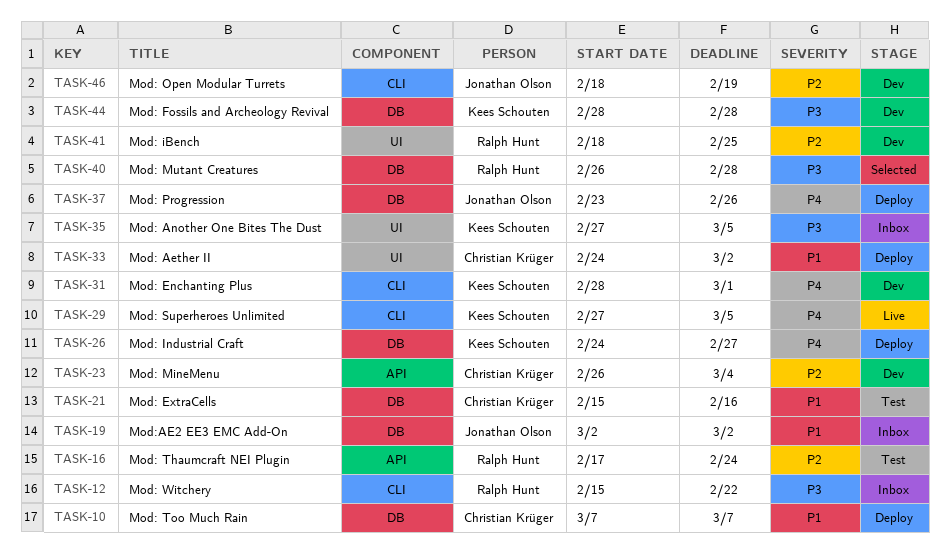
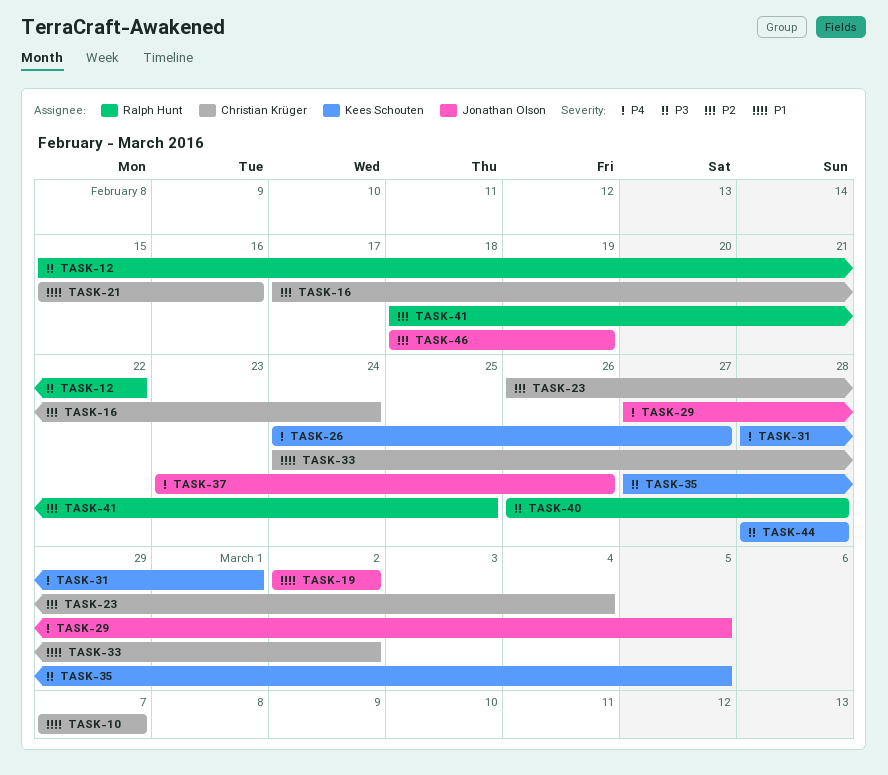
TASK-16, owner: Ralph Hunt -> Christian Krüger
TASK-29, owner: Kees Schouten -> Jonathan Olson

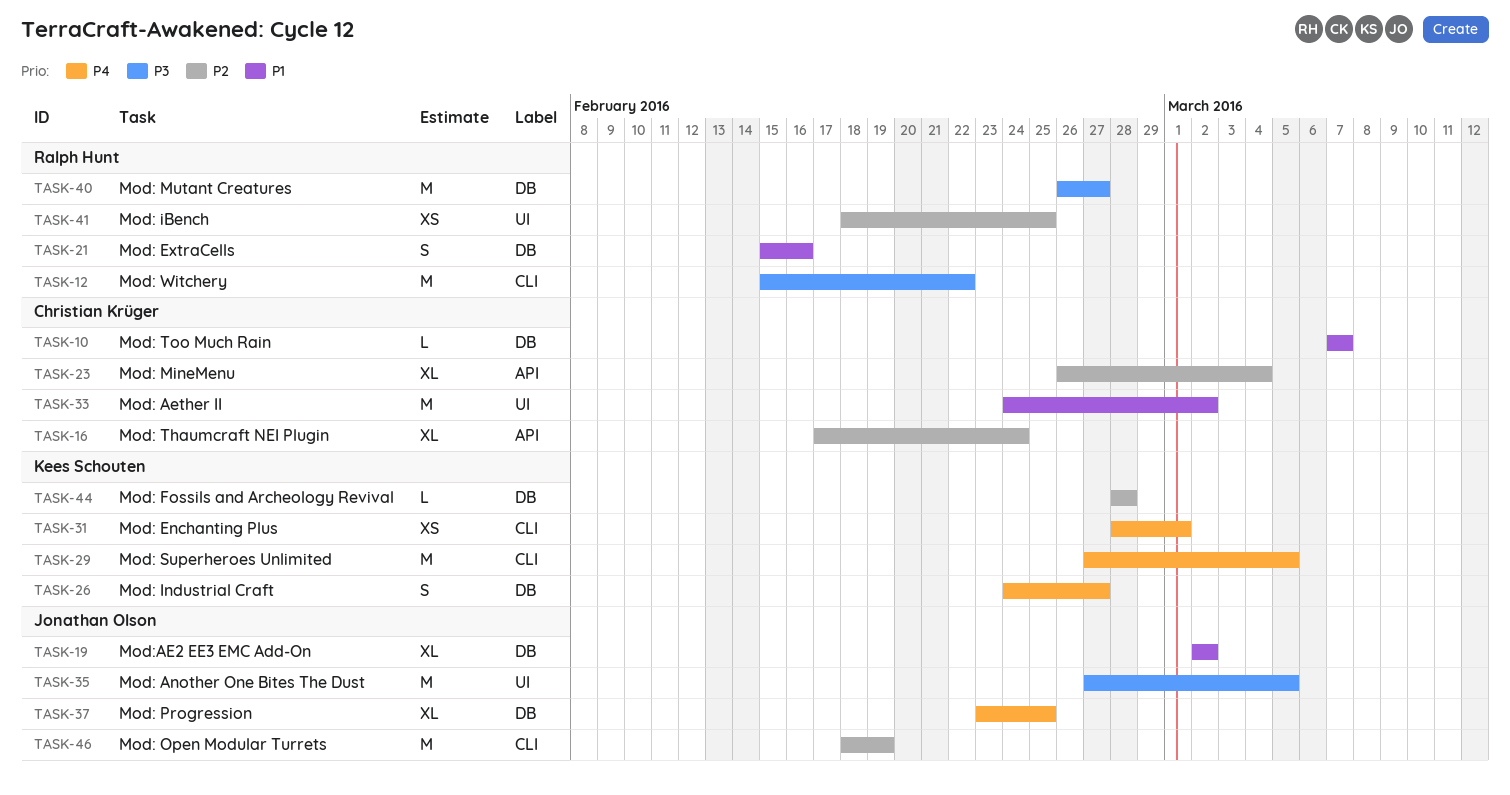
TASK-21, owner: Christian Krüger -> Ralph Hunt
TASK-29, owner: Jonathan Olson -> Kees Schouten
TASK-35, owner: Kees Schouten -> Jonathan Olson
TASK-37, due: Feb 26 -> Feb 25
TASK-40, due: Feb 28 -> Feb 27
TASK-44, priority: P3 -> P2

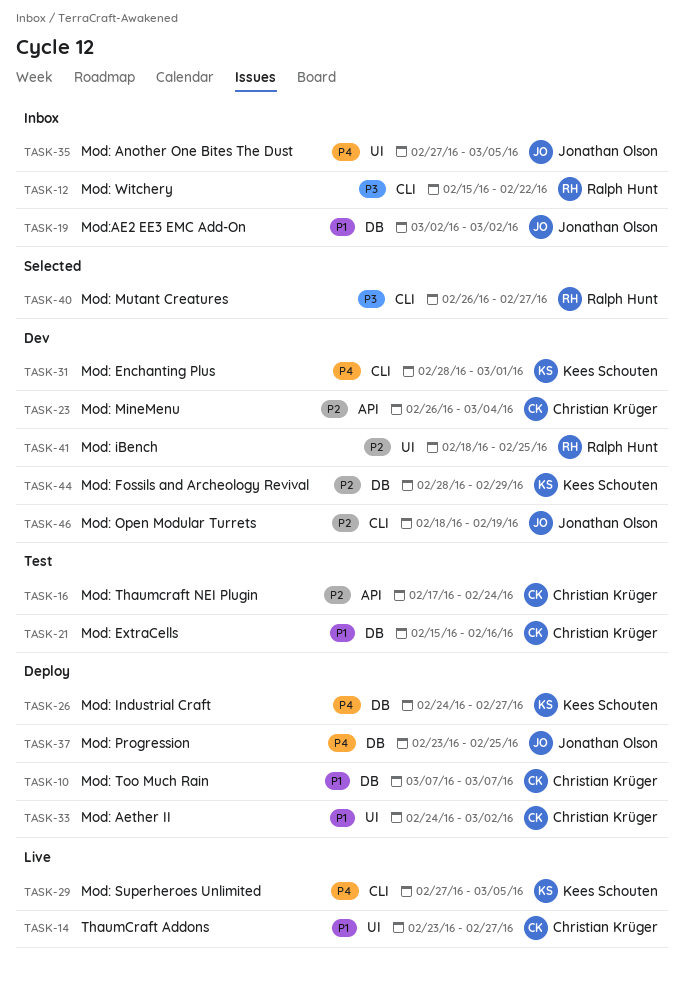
TASK-14: none -> present
TASK-21, owner: Ralph Hunt -> Christian Krüger
TASK-35, priority: P3 -> P4
TASK-40, label: DB -> CLI
TASK-44, due: Feb 28 -> Feb 29

